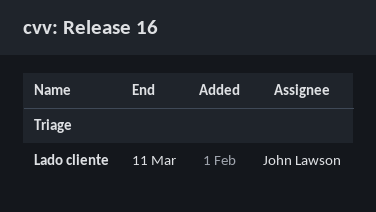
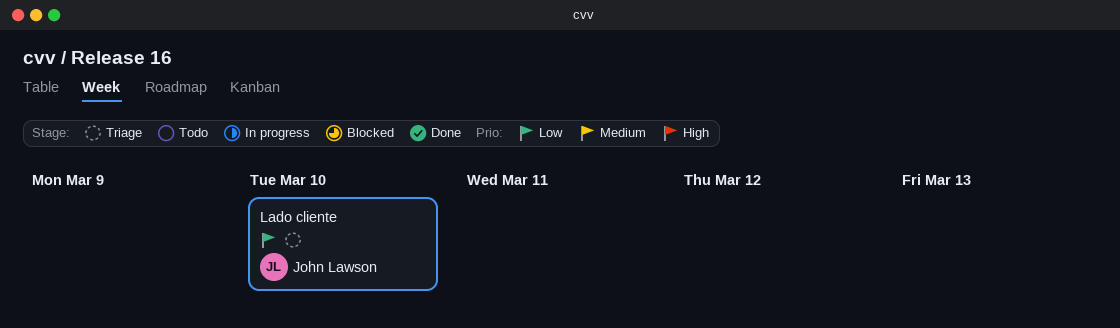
Lado cliente, due: Mar 11 -> Mar 10

